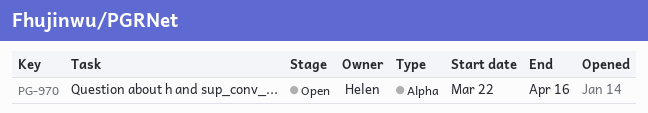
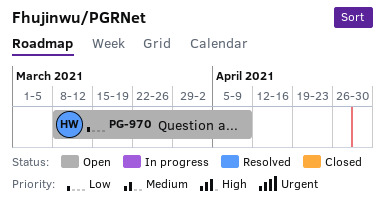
PG-970, start: Mar 22 -> Mar 8
PG-970, due: Apr 16 -> Apr 9

